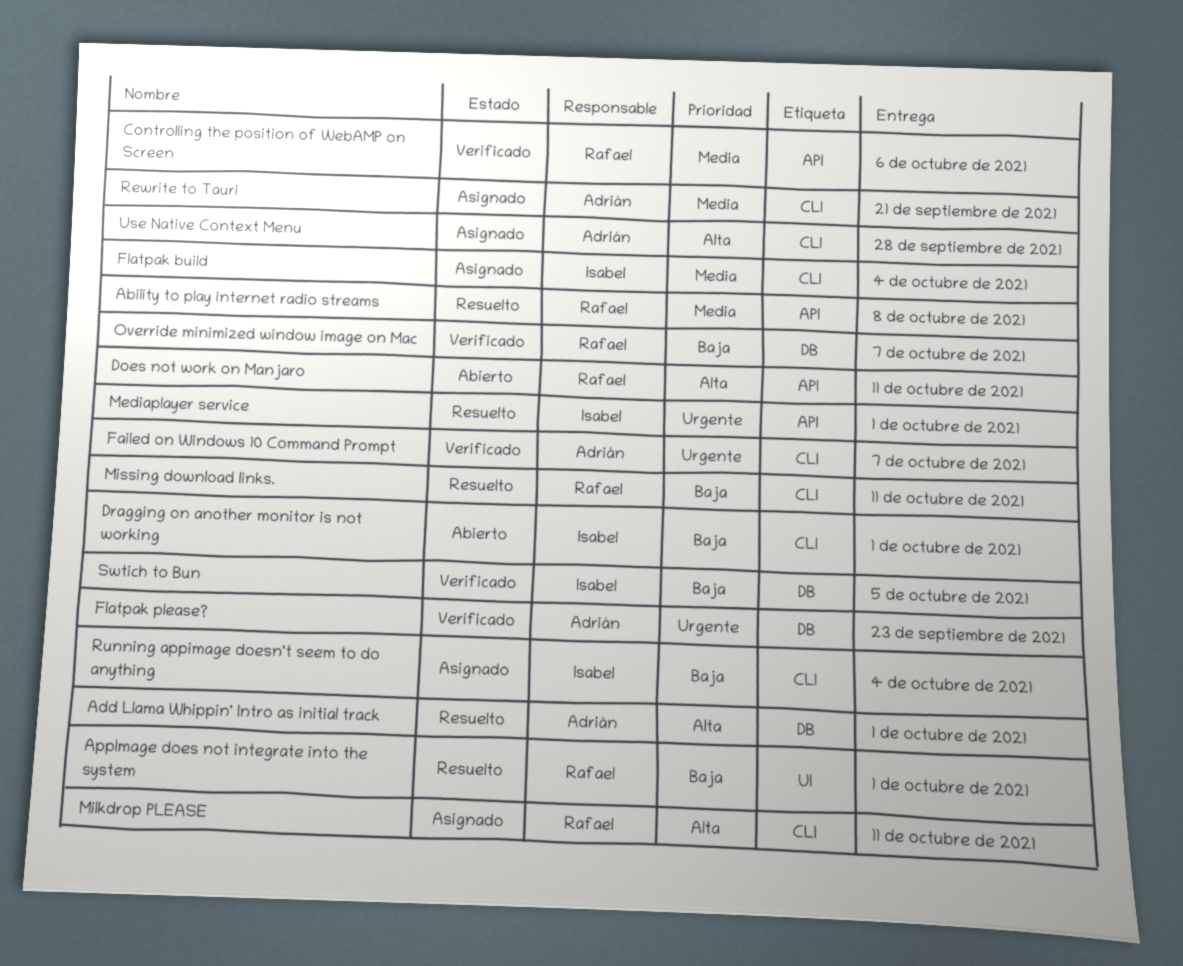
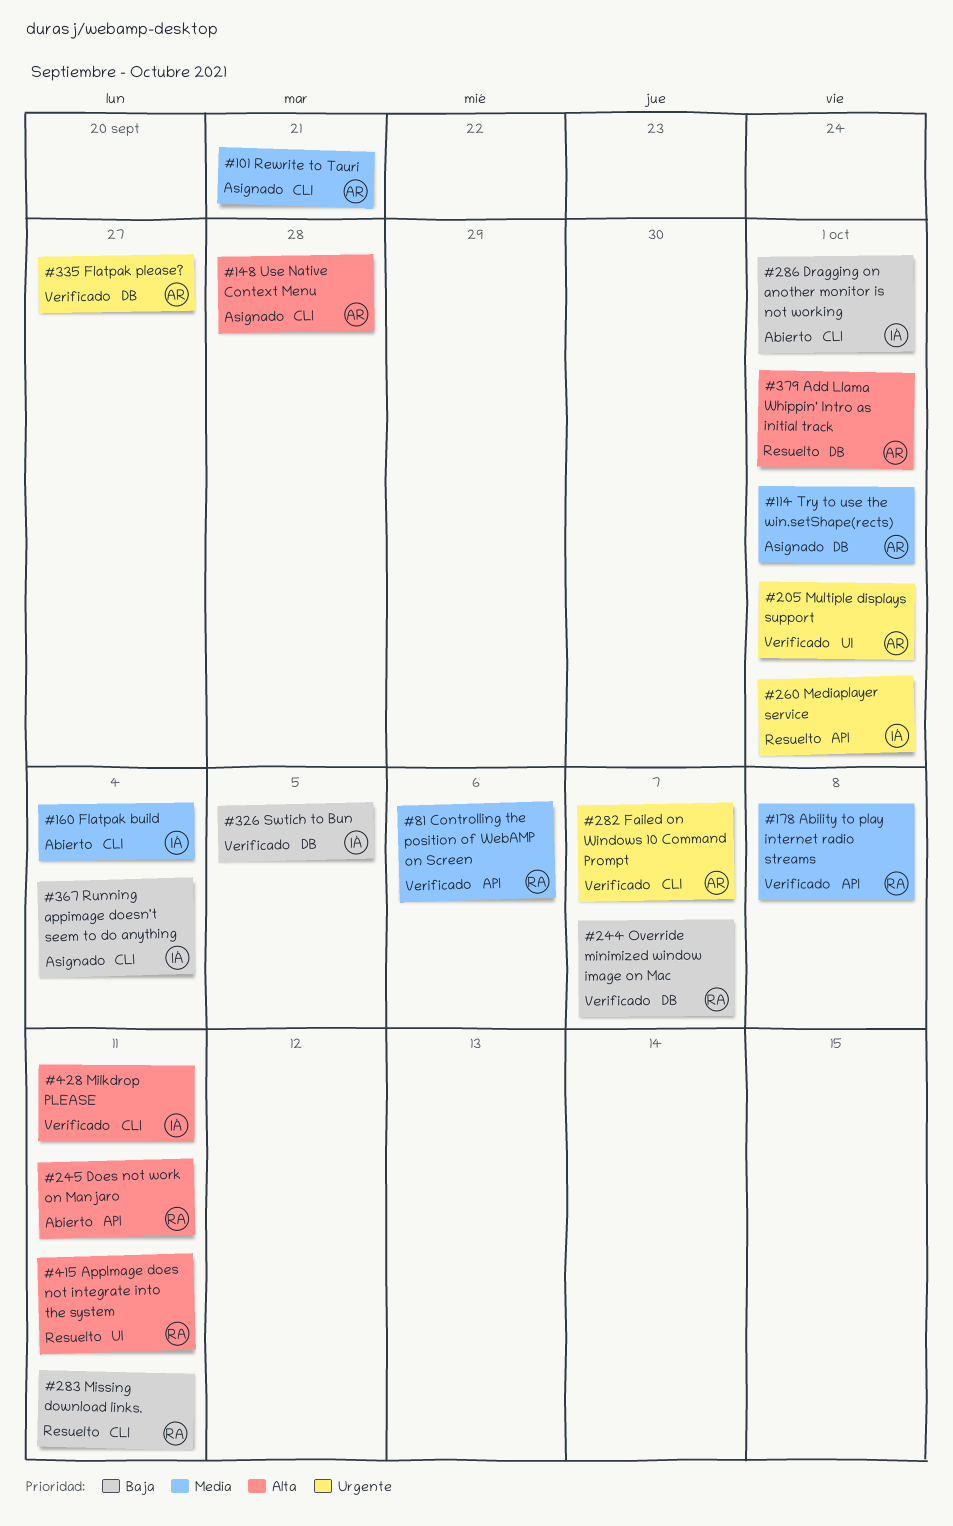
Ability to play internet radio streams, status: Resuelto -> Verificado
AppImage does not integrate into the system, priority: Baja -> Alta
AppImage does not integrate into the system, due: Oct 1 -> Oct 11
Flatpak build, status: Asignado -> Abierto
Flatpak please?, due: Sep 23 -> Sep 27
Milkdrop PLEASE, status: Asignado -> Verificado
Milkdrop PLEASE, owner: Rafael -> Isabel
Multiple displays support: none -> present
Try to use the win.setShape(rects): none -> present

